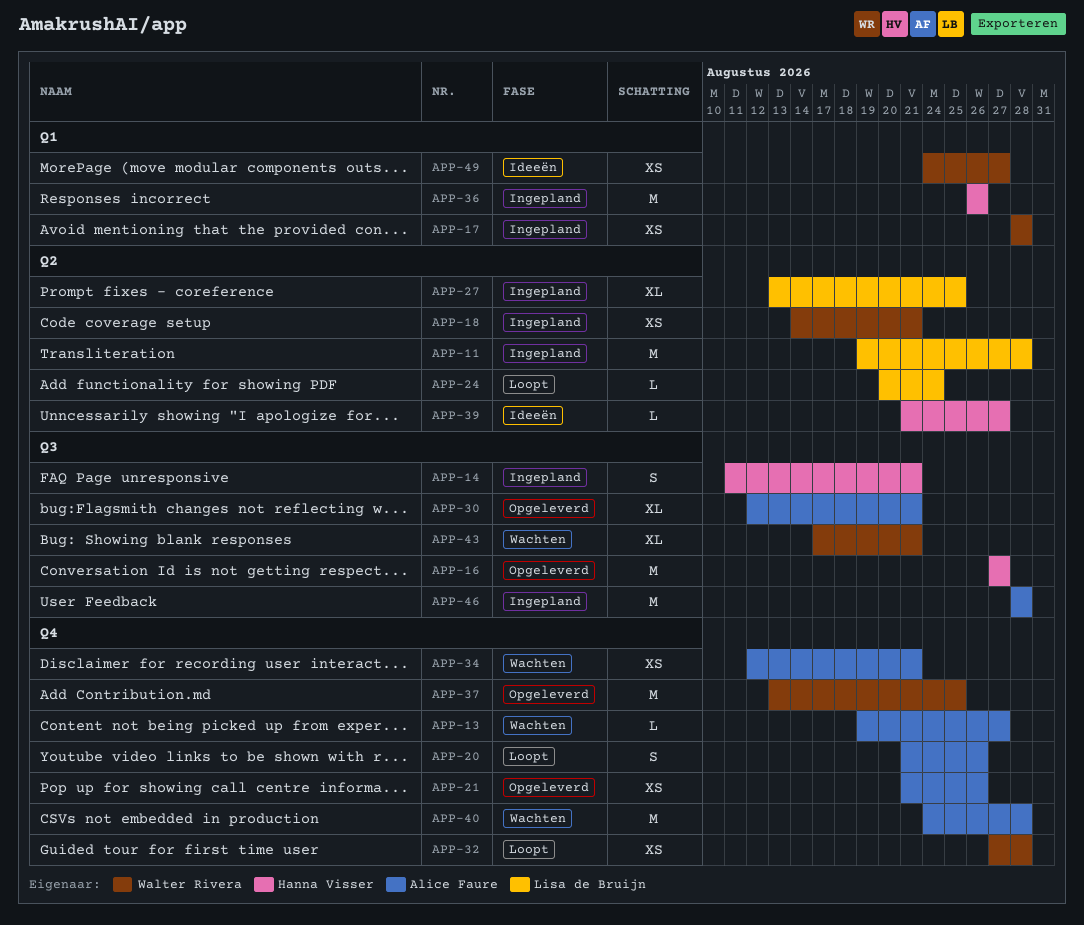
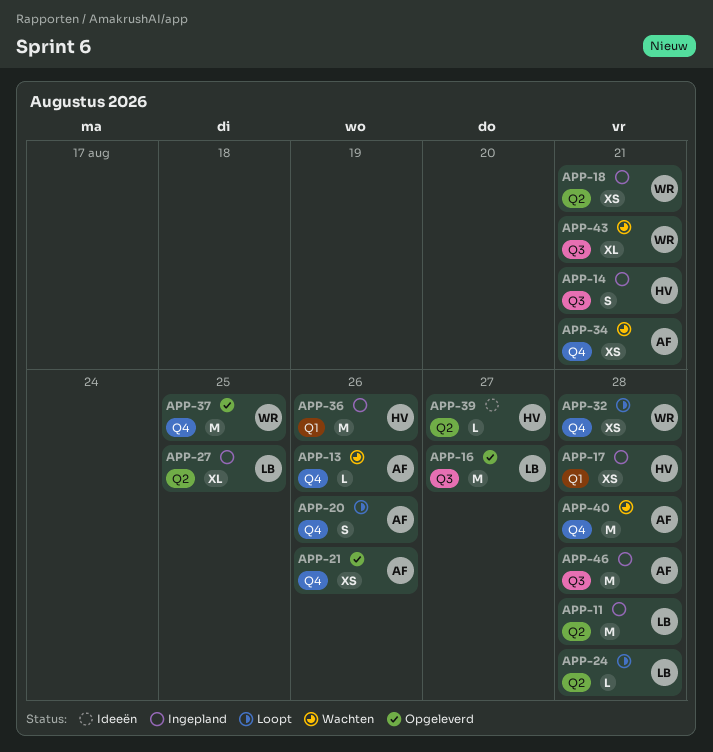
APP-13, due: Aug 27 -> Aug 26
APP-16, owner: Hanna Visser -> Lisa de Bruijn
APP-17, owner: Walter Rivera -> Hanna Visser
APP-24, due: Aug 24 -> Aug 28
APP-30: present -> none
APP-49: present -> none

